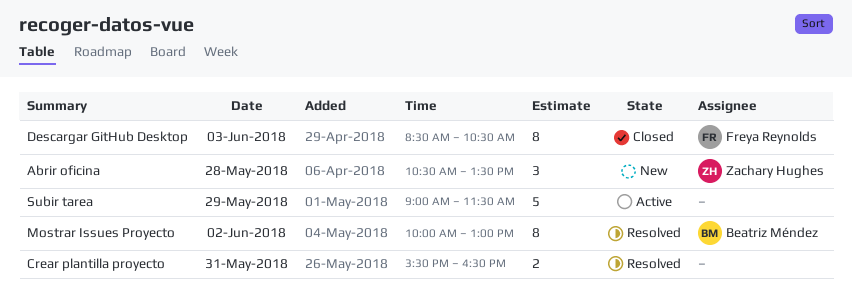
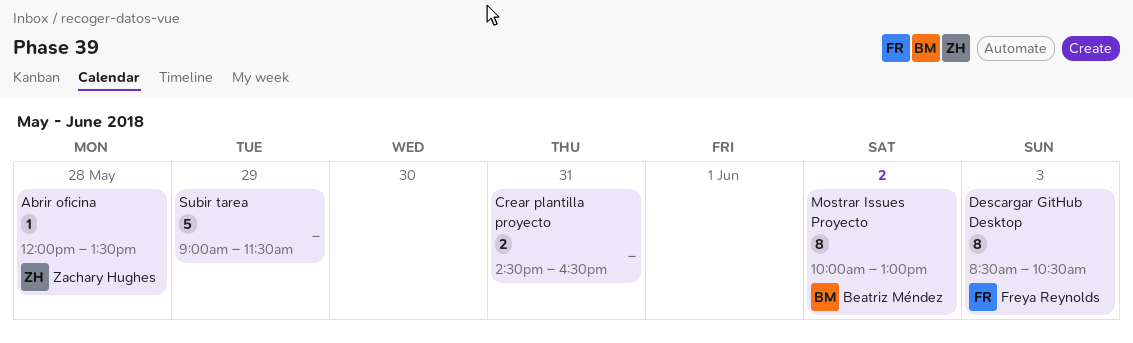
Abrir oficina, estimate: 3 -> 1
Abrir oficina, begins: 10:30 -> 12:00
Crear plantilla proyecto, begins: 15:30 -> 14:30

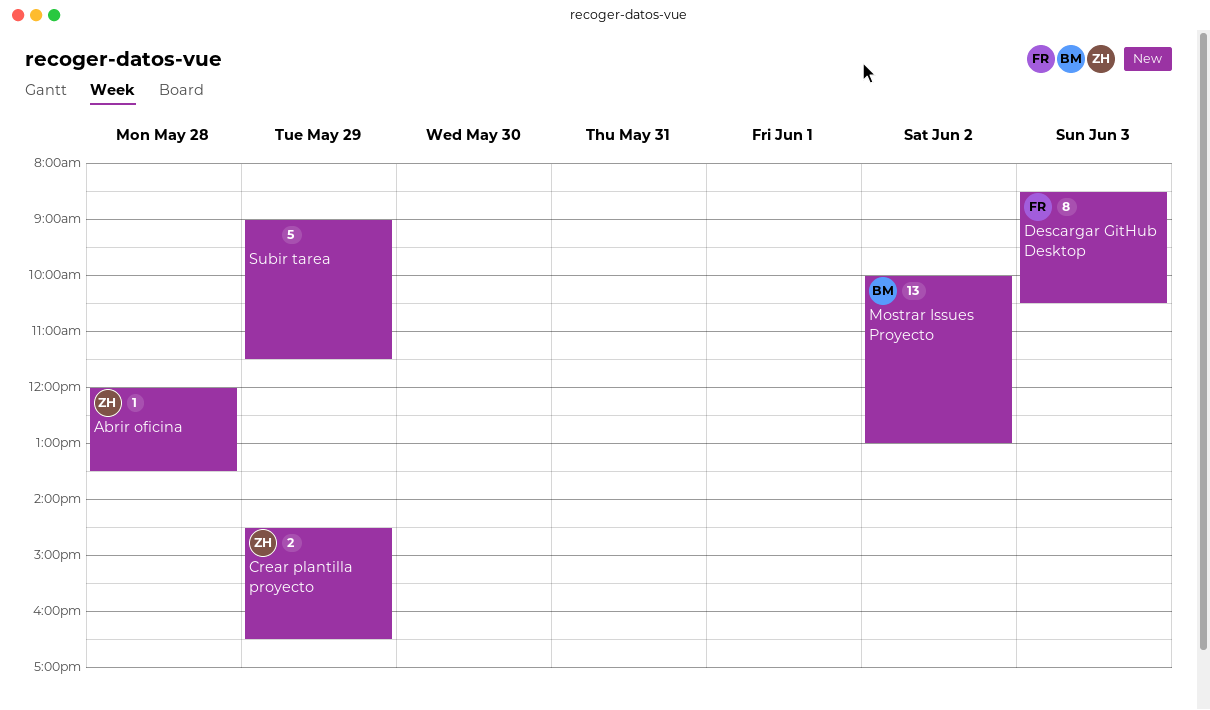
Crear plantilla proyecto, owner: none -> Zachary Hughes
Crear plantilla proyecto, day: May 31 -> May 29
Mostrar Issues Proyecto, estimate: 8 -> 13

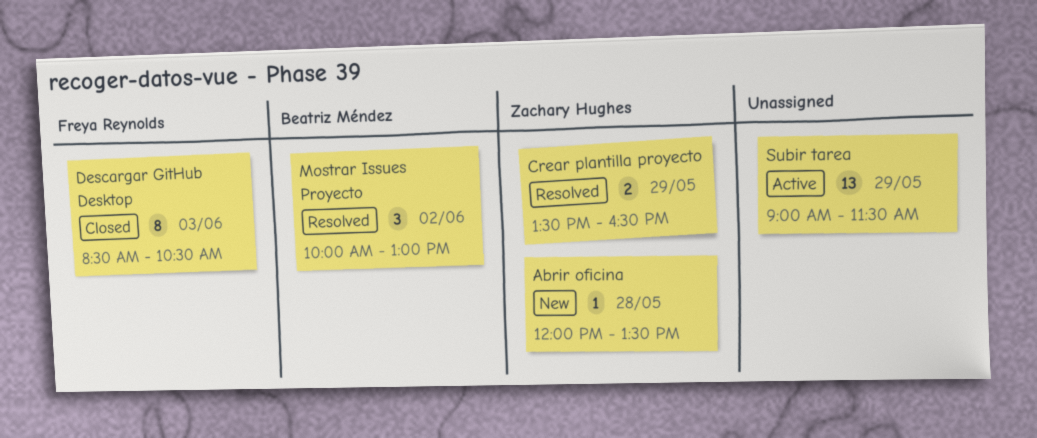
Crear plantilla proyecto, begins: 14:30 -> 13:30
Mostrar Issues Proyecto, estimate: 13 -> 3
Subir tarea, estimate: 5 -> 13

